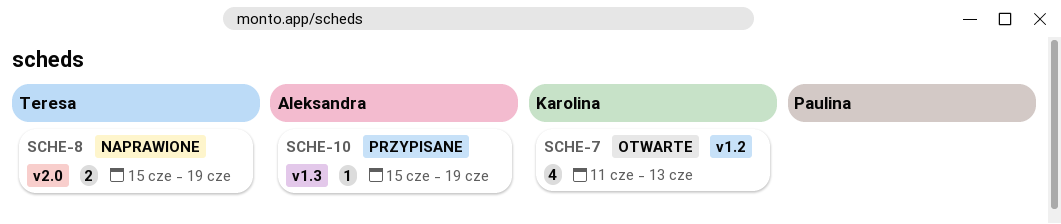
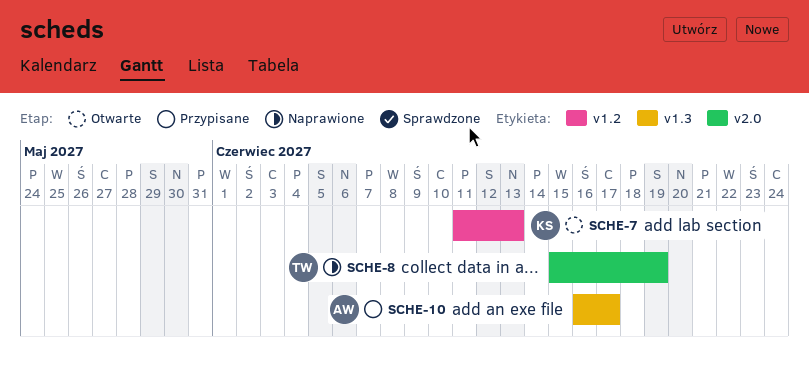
SCHE-10, start: Jun 15 -> Jun 16
SCHE-10, due: Jun 19 -> Jun 17

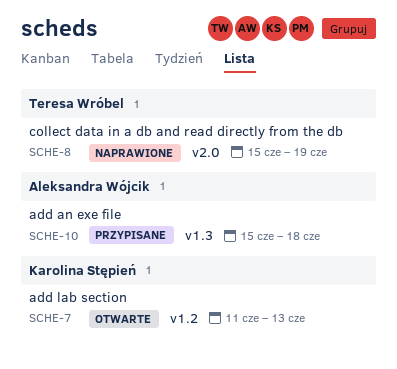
SCHE-10, start: Jun 16 -> Jun 15
SCHE-10, due: Jun 17 -> Jun 18

